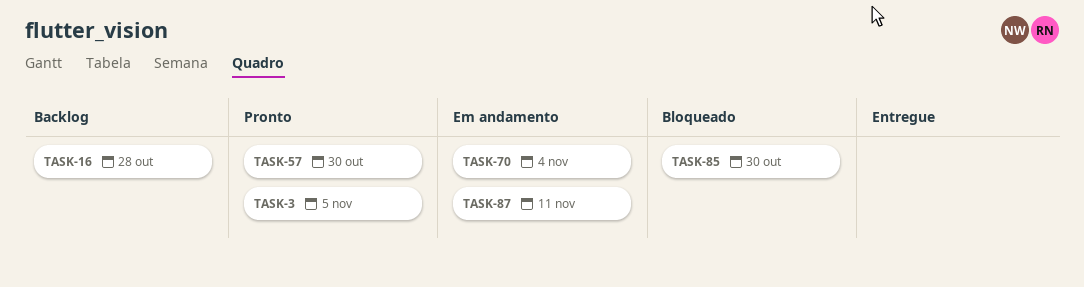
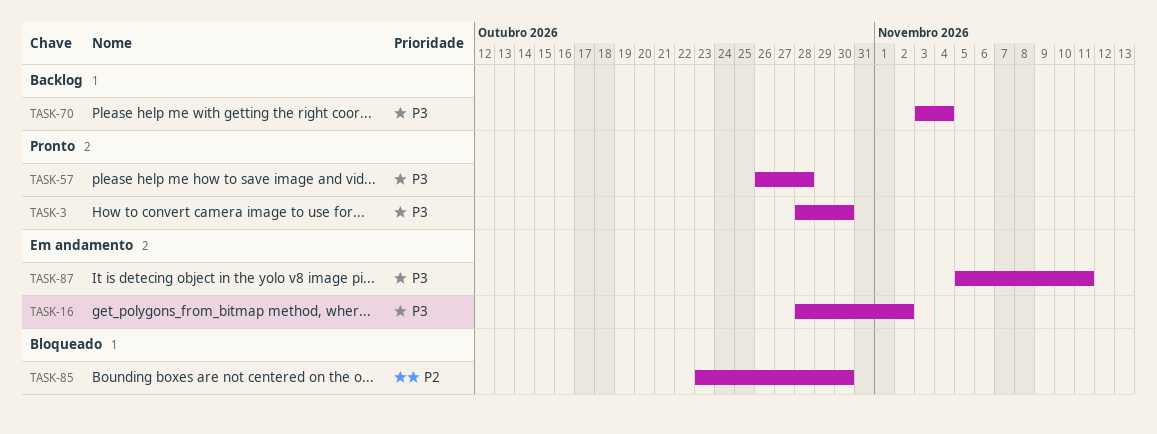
TASK-3, due: Nov 5 -> Oct 30
TASK-16, status: Backlog -> Em andamento
TASK-16, due: Oct 28 -> Nov 2
TASK-57, due: Oct 30 -> Oct 28
TASK-70, status: Em andamento -> Backlog

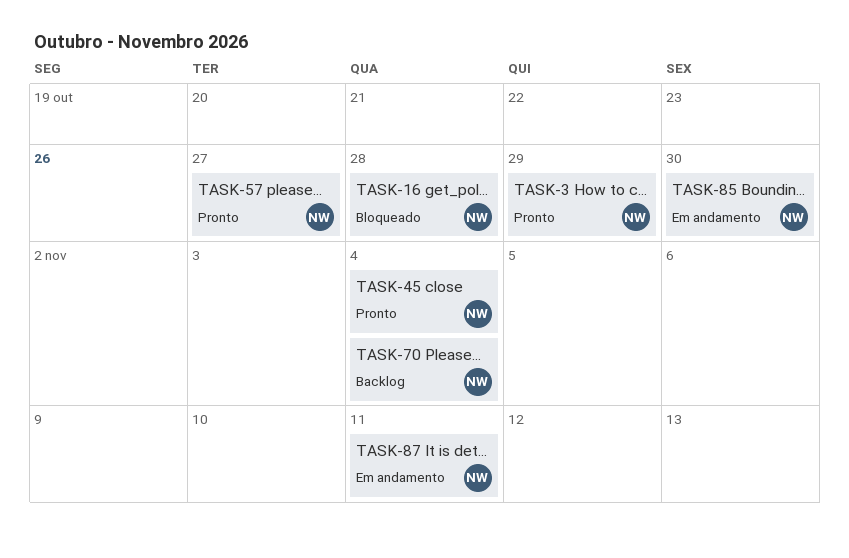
TASK-3, due: Oct 30 -> Oct 29
TASK-16, status: Em andamento -> Bloqueado
TASK-16, due: Nov 2 -> Oct 28
TASK-45: none -> present
TASK-57, due: Oct 28 -> Oct 27
TASK-85, status: Bloqueado -> Em andamento

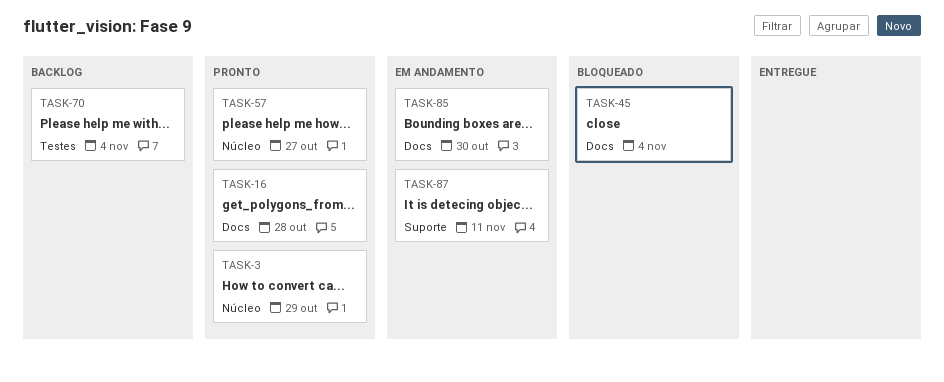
TASK-16, status: Bloqueado -> Pronto
TASK-45, status: Pronto -> Bloqueado

